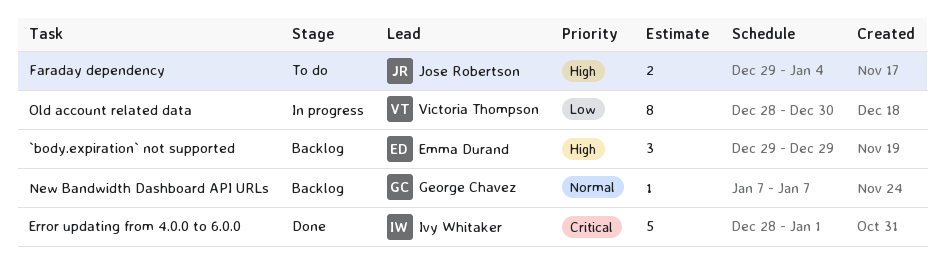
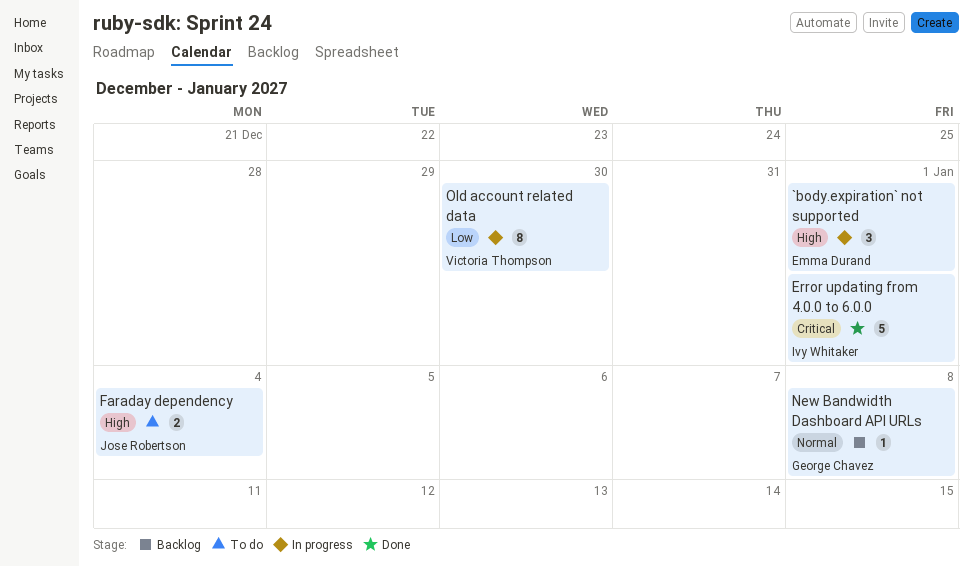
`body.expiration` not supported, status: Backlog -> In progress
`body.expiration` not supported, due: Dec 29 -> Jan 1
New Bandwidth Dashboard API URLs, due: Jan 7 -> Jan 8

